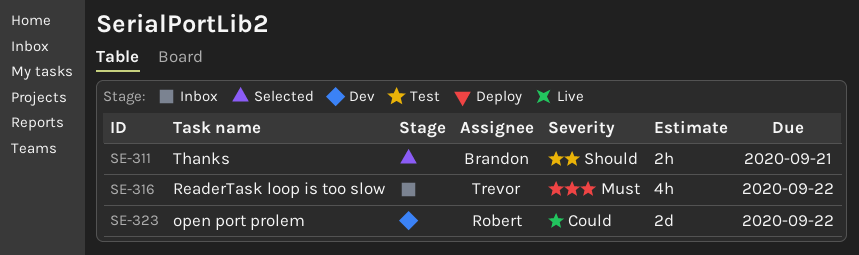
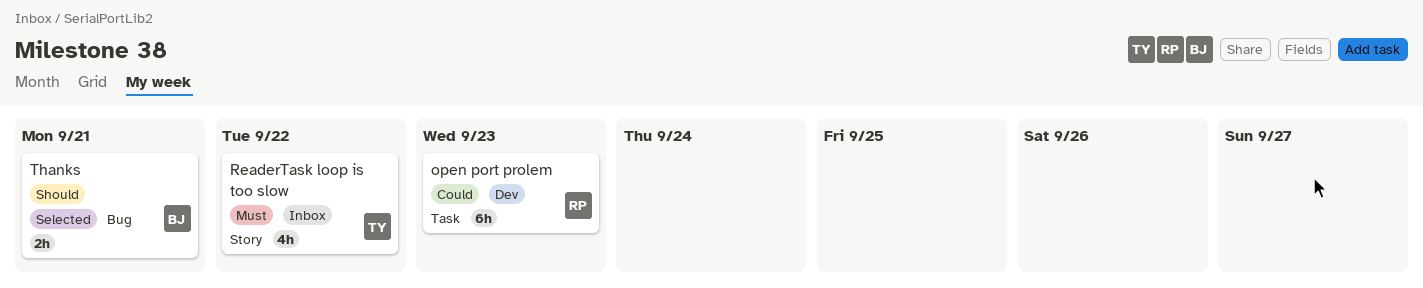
open port prolem, estimate: 2d -> 6h
open port prolem, due: Sep 22 -> Sep 23

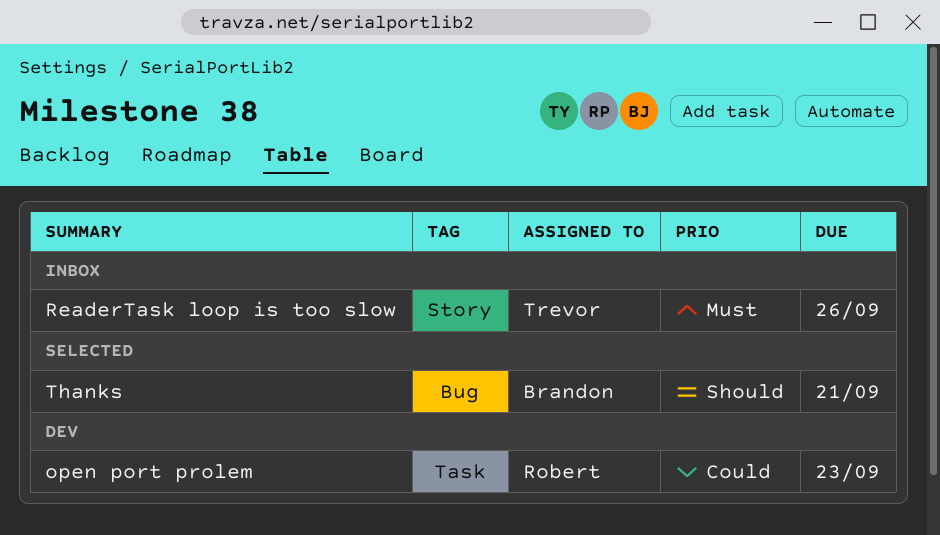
ReaderTask loop is too slow, due: Sep 22 -> Sep 26

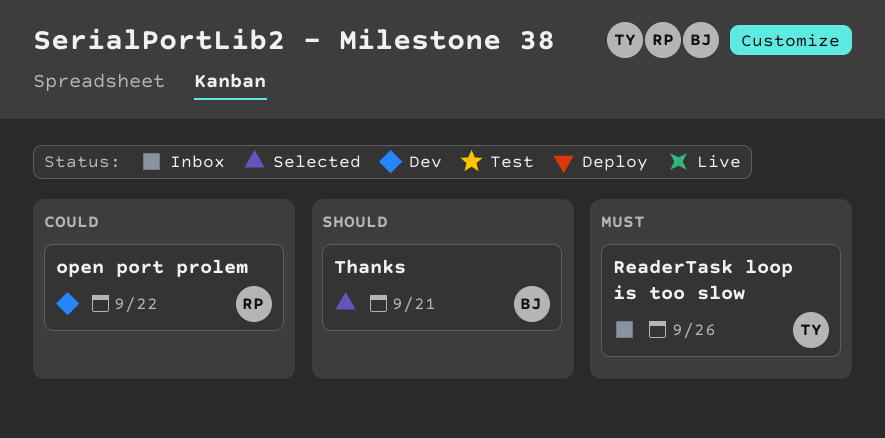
open port prolem, due: Sep 23 -> Sep 22

